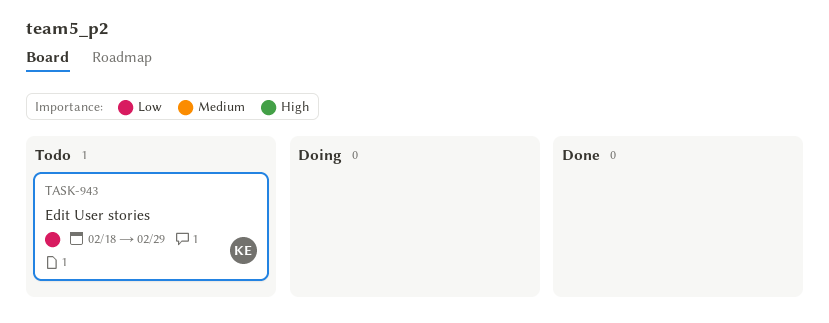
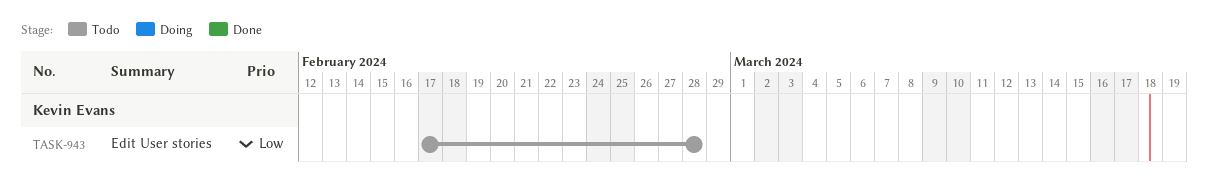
TASK-943, start: Feb 18 -> Feb 17
TASK-943, due: Feb 29 -> Feb 28

